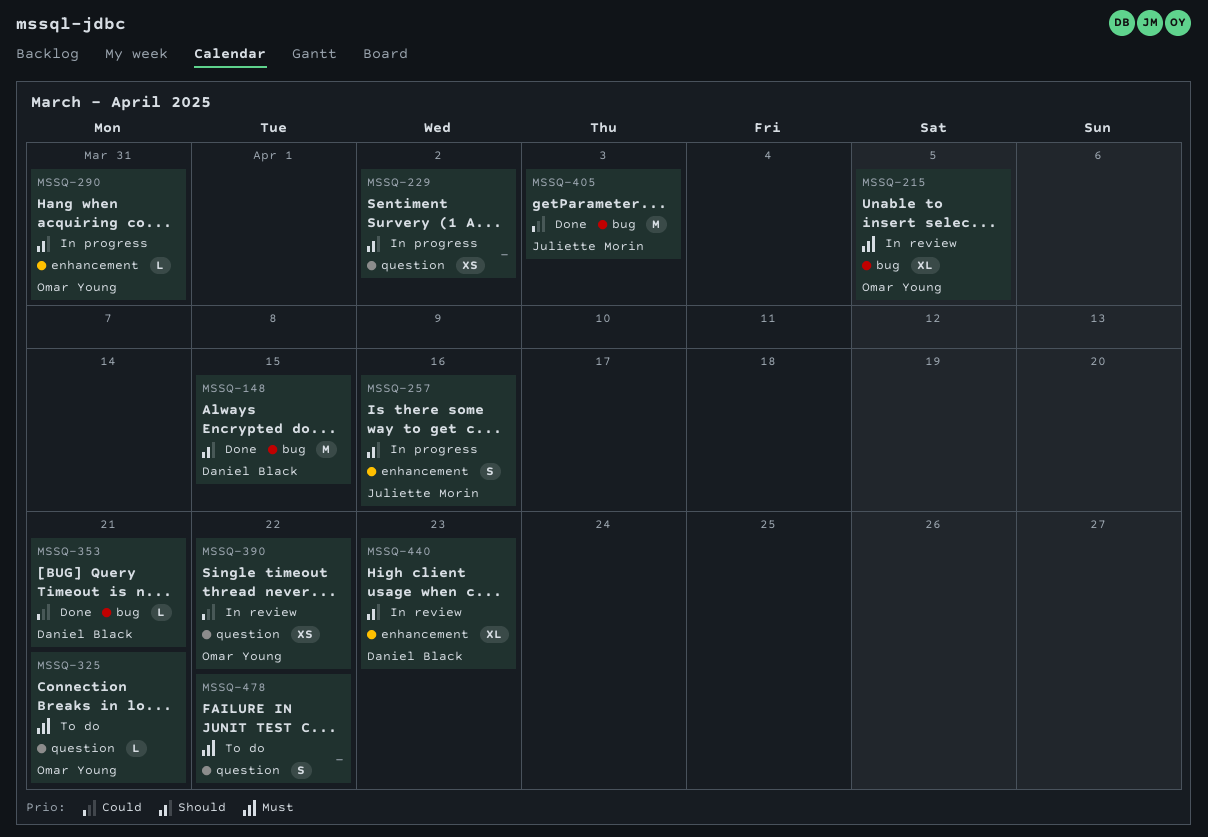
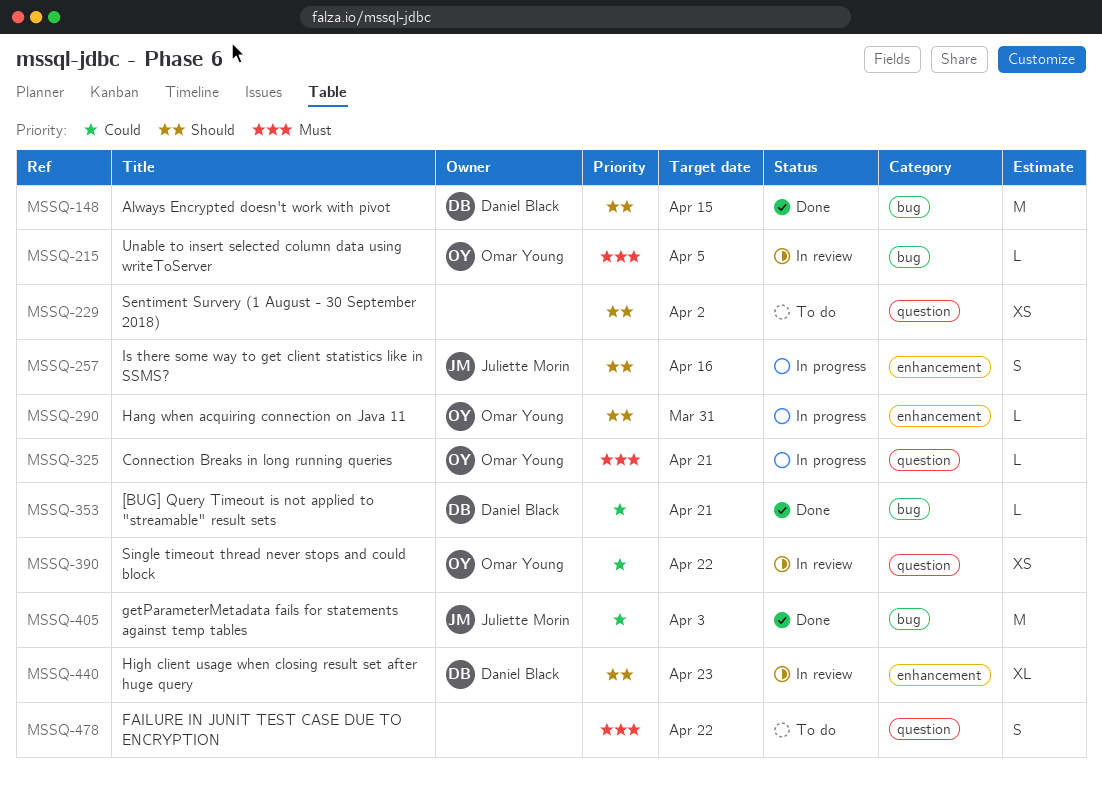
MSSQ-215, estimate: XL -> L
MSSQ-229, status: In progress -> To do
MSSQ-325, status: To do -> In progress

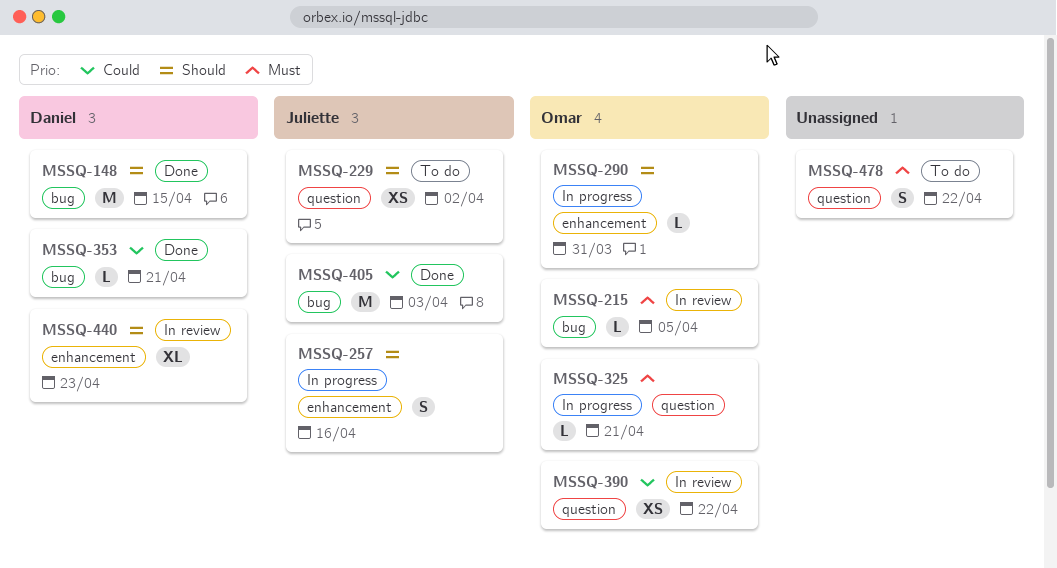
MSSQ-229, owner: none -> Juliette Morin

